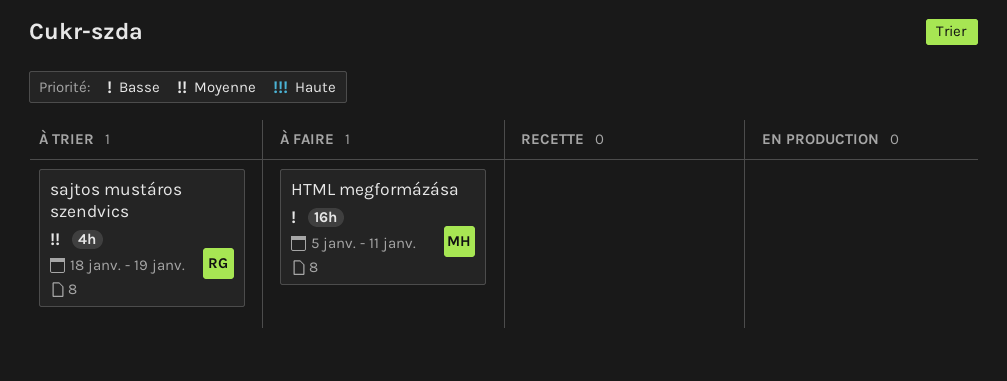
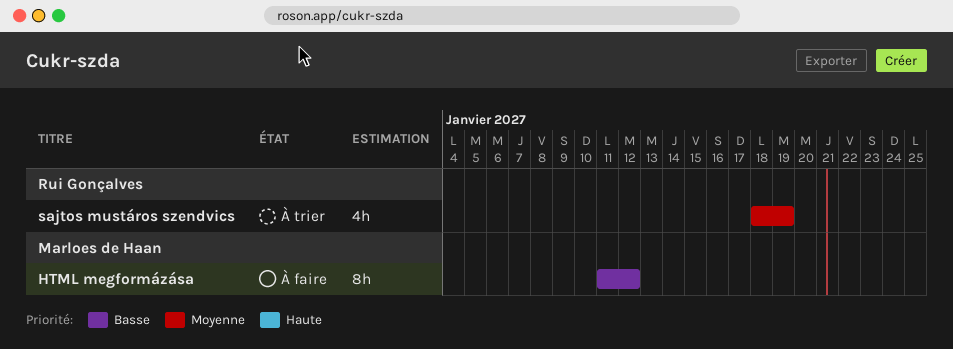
HTML megformázása, estimate: 16h -> 8h
HTML megformázása, start: Jan 5 -> Jan 11
HTML megformázása, due: Jan 11 -> Jan 12

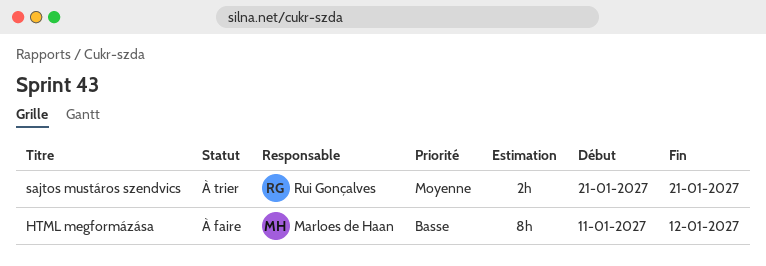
sajtos mustáros szendvics, estimate: 4h -> 2h
sajtos mustáros szendvics, start: Jan 18 -> Jan 21
sajtos mustáros szendvics, due: Jan 19 -> Jan 21

